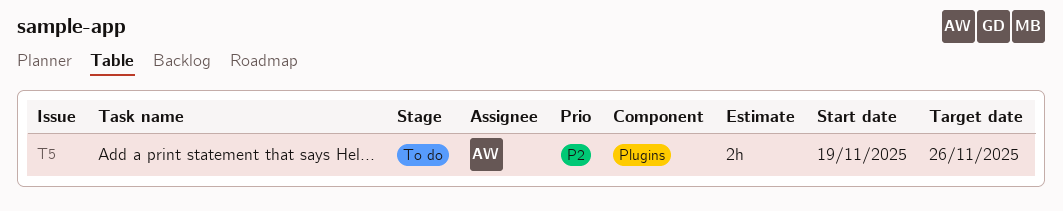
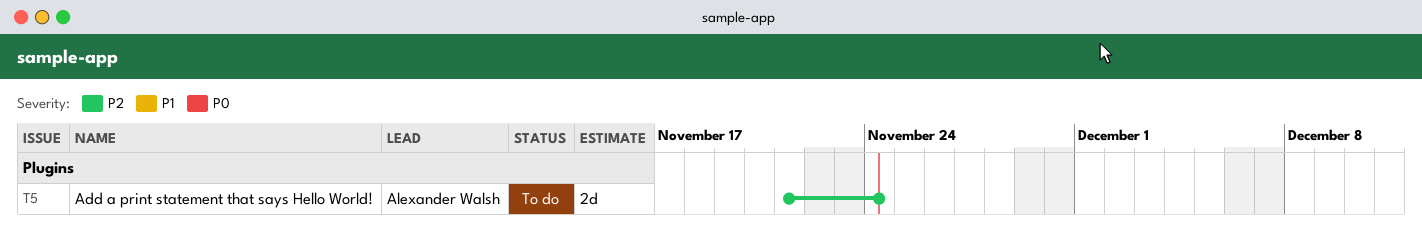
T5, estimate: 2h -> 2d
T5, start: Nov 19 -> Nov 21
T5, due: Nov 26 -> Nov 24

